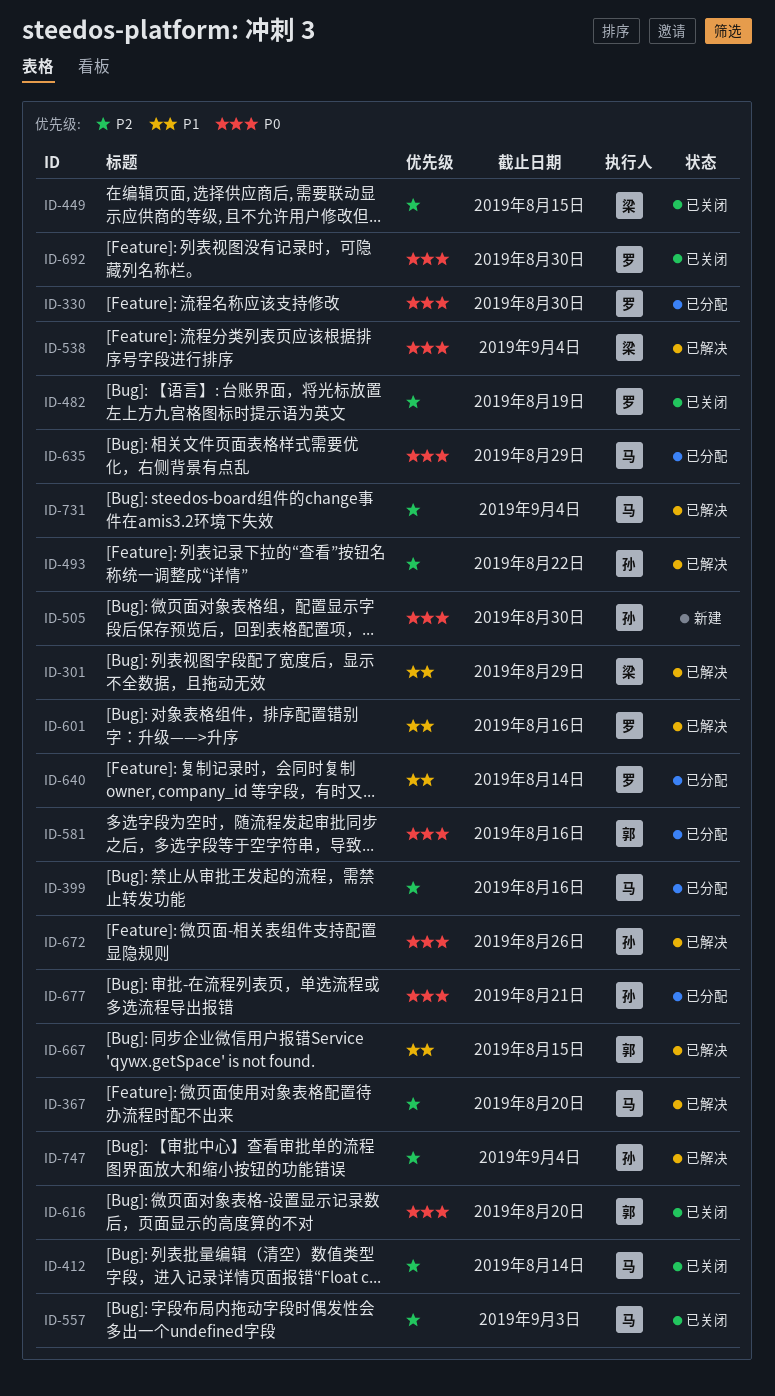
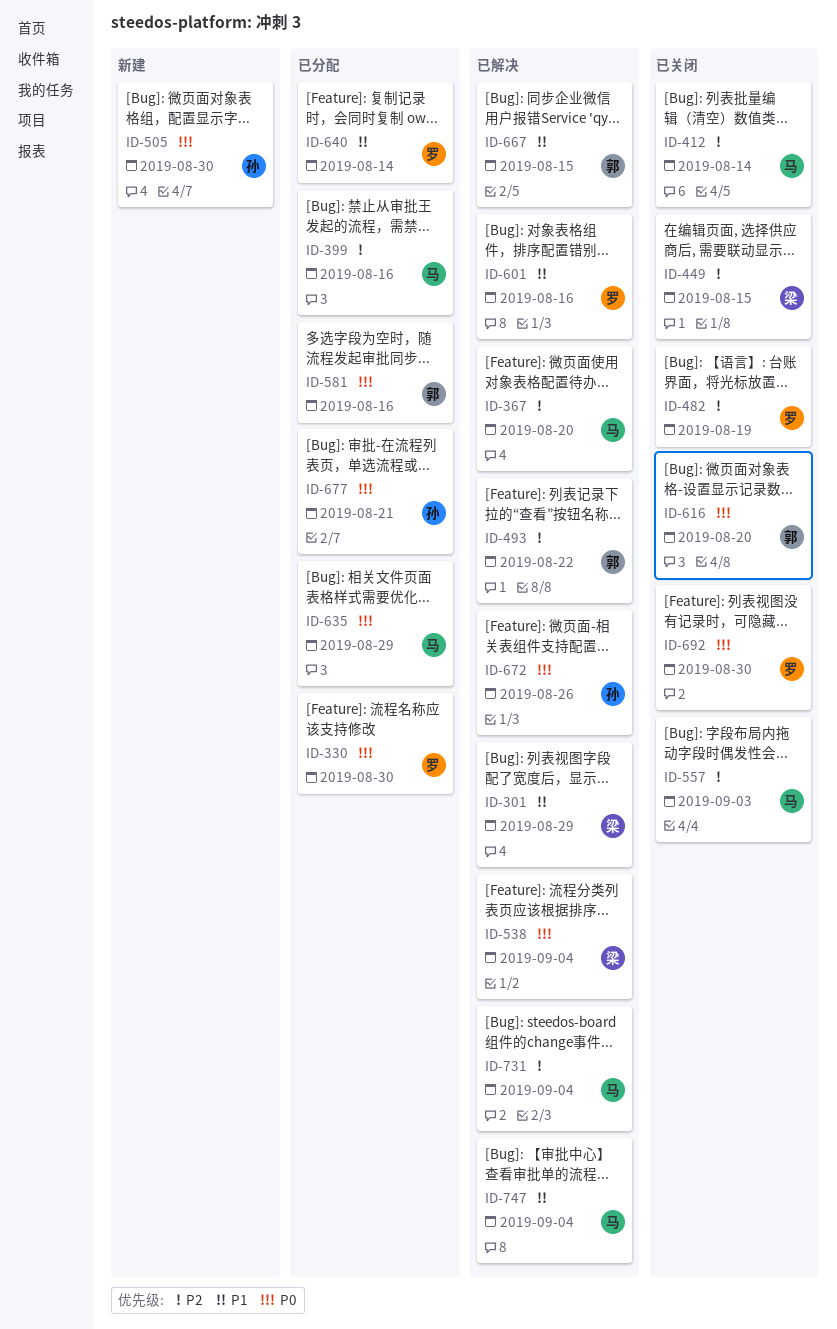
ID-493, owner: 孙 -> 郭
ID-747, owner: 孙 -> 马
ID-747, priority: P2 -> P1

